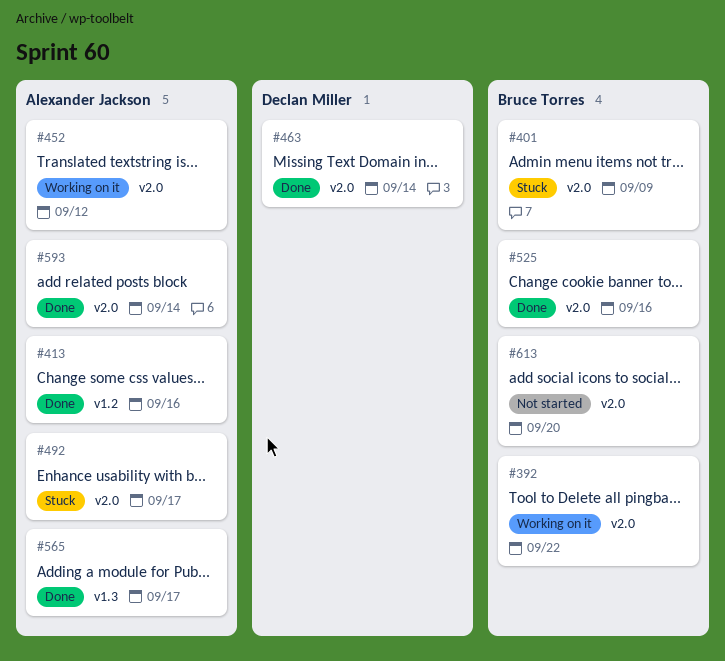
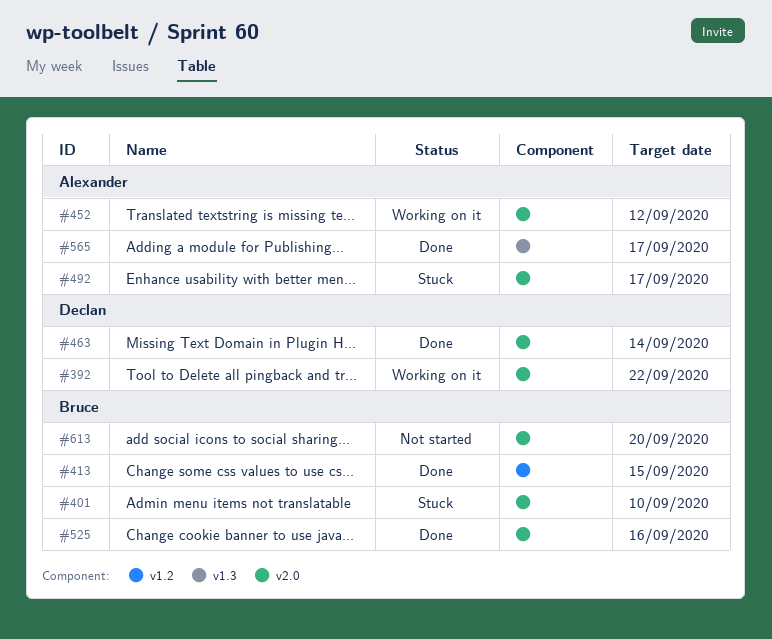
#392, owner: Bruce Torres -> Declan Miller
#401, due: Sep 9 -> Sep 10
#413, owner: Alexander Jackson -> Bruce Torres
#413, due: Sep 16 -> Sep 15
#593: present -> none

